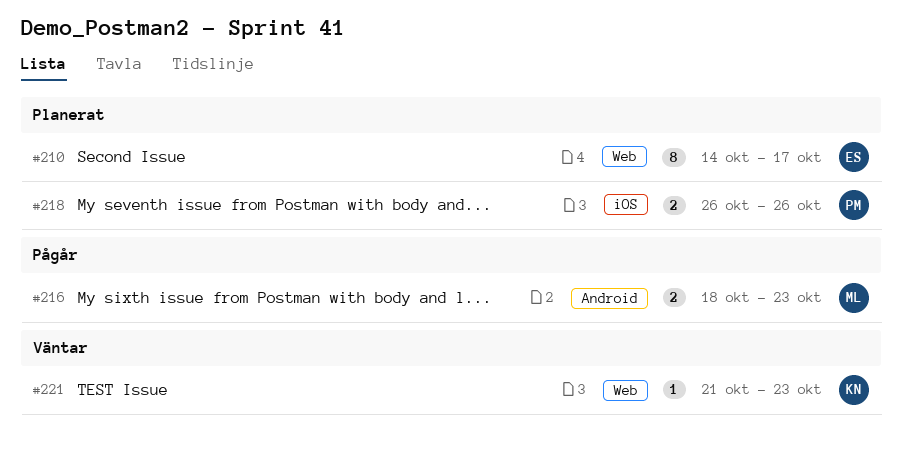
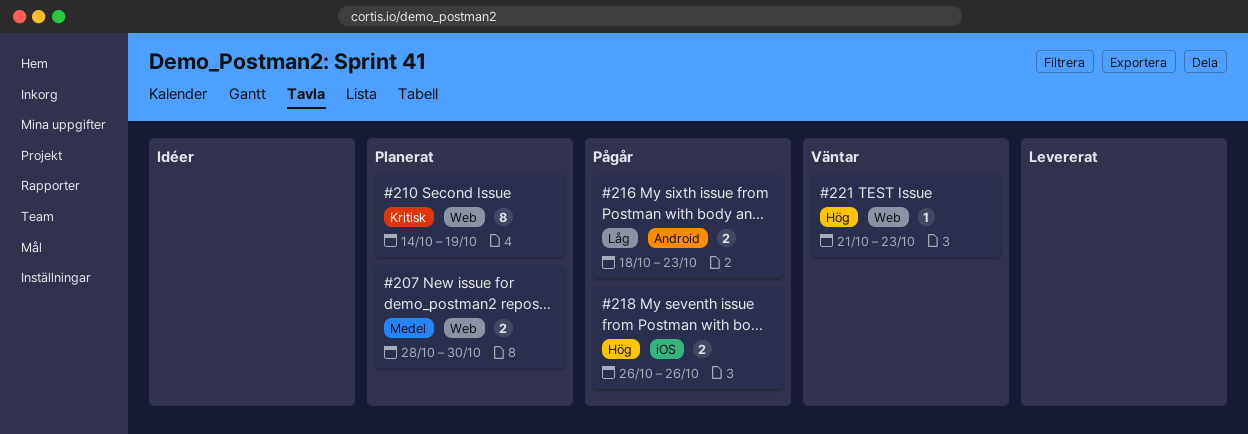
#207: none -> present
#210, due: Oct 17 -> Oct 19
#218, status: Planerat -> Pågår

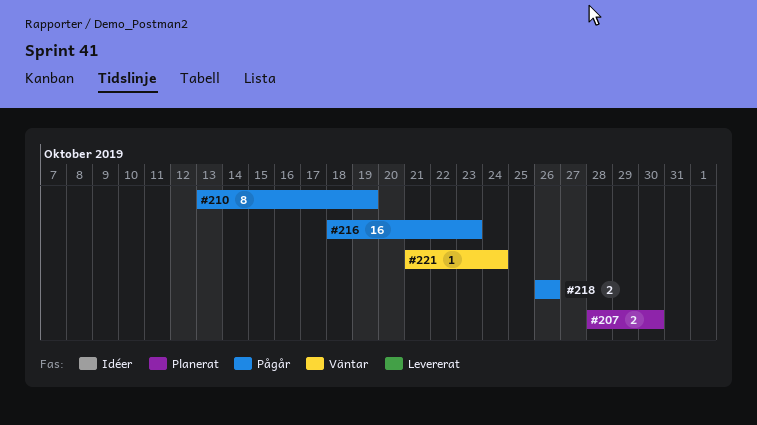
#210, status: Planerat -> Pågår
#210, start: Oct 14 -> Oct 13
#216, estimate: 2 -> 16
#221, due: Oct 23 -> Oct 24

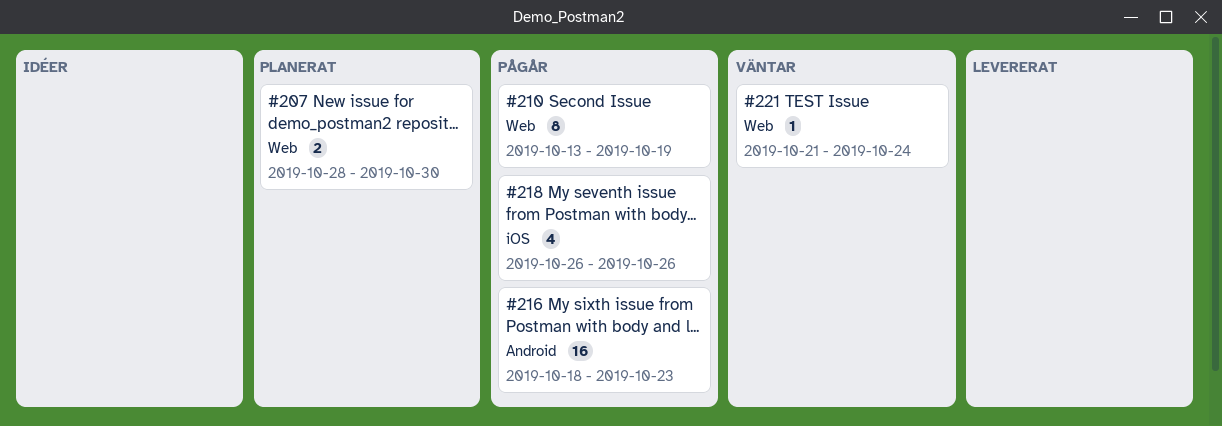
#218, estimate: 2 -> 4

